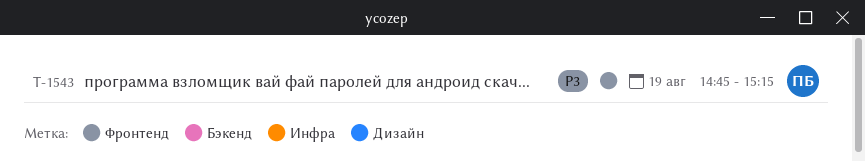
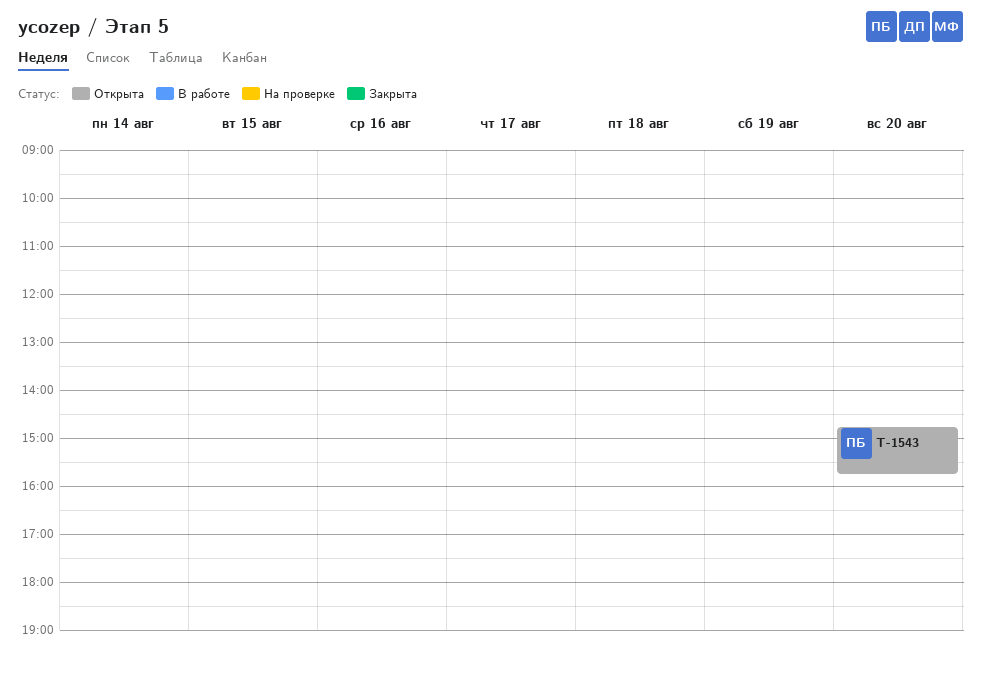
T-1543, day: Aug 19 -> Aug 20
T-1543, ends: 15:15 -> 15:45

